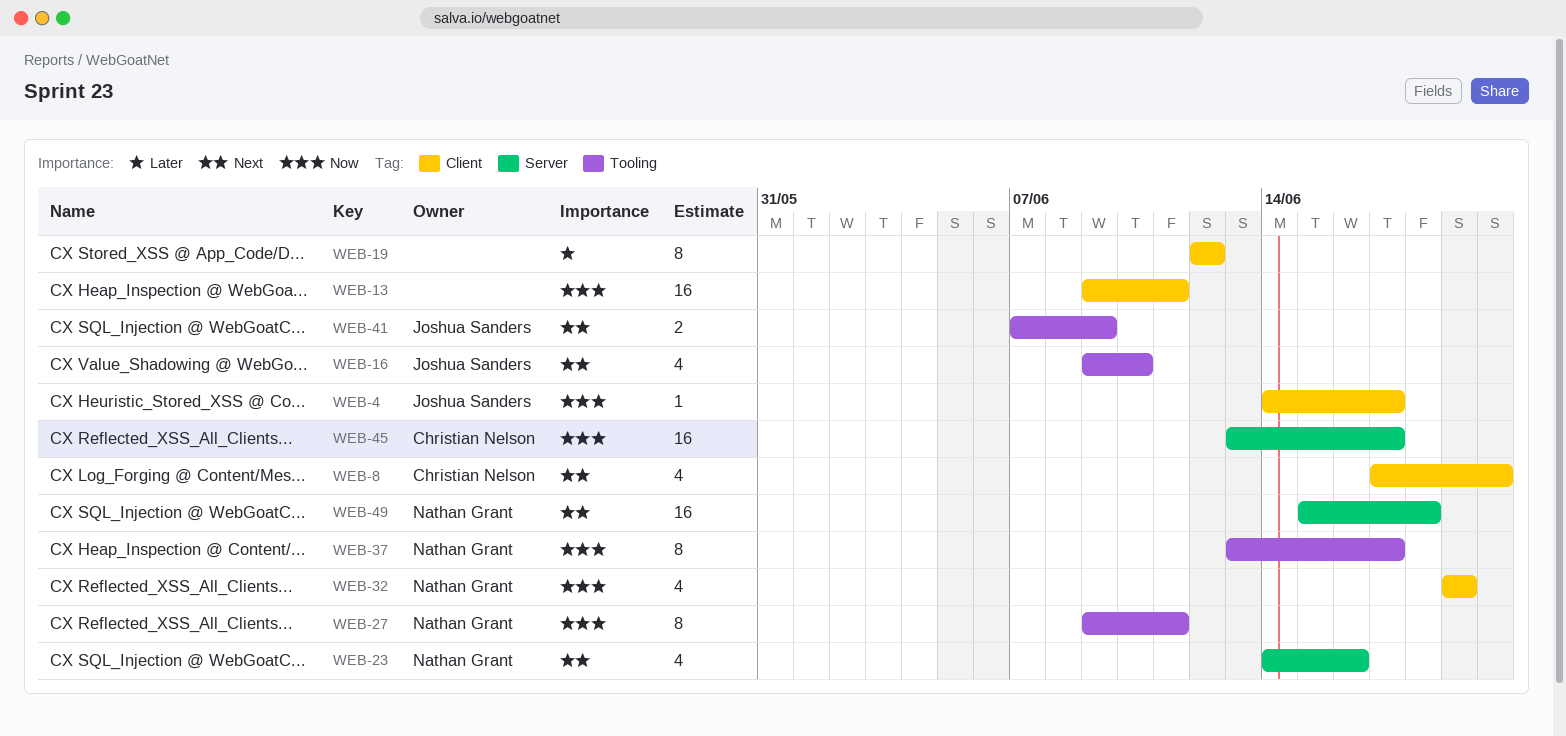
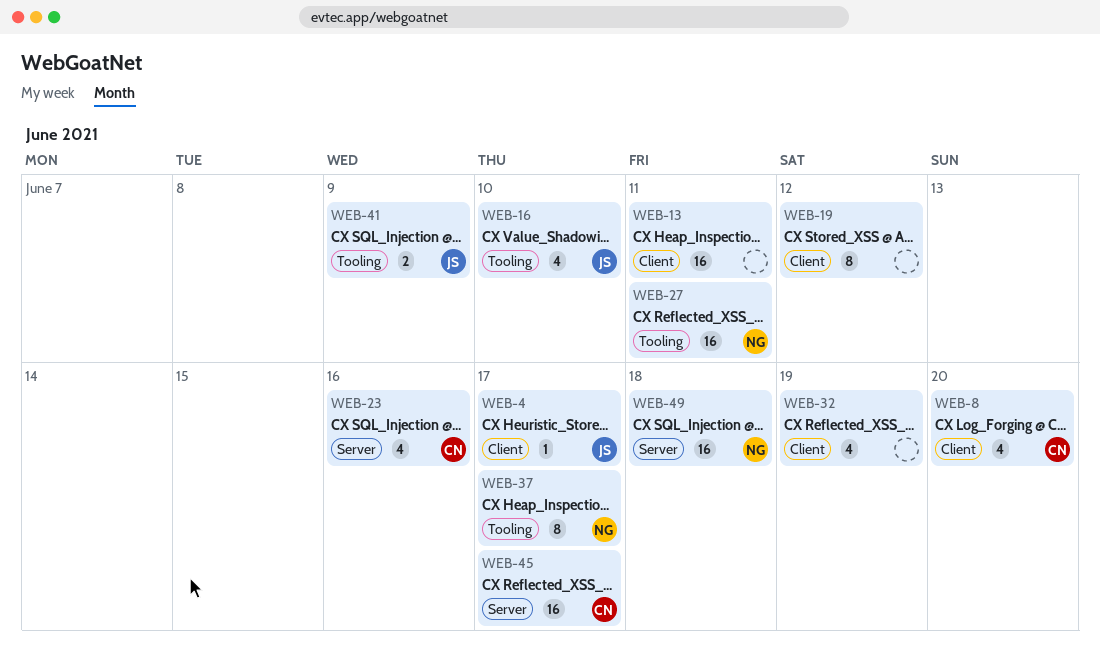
WEB-23, owner: Nathan Grant -> Christian Nelson
WEB-27, estimate: 8 -> 16
WEB-32, owner: Nathan Grant -> none

